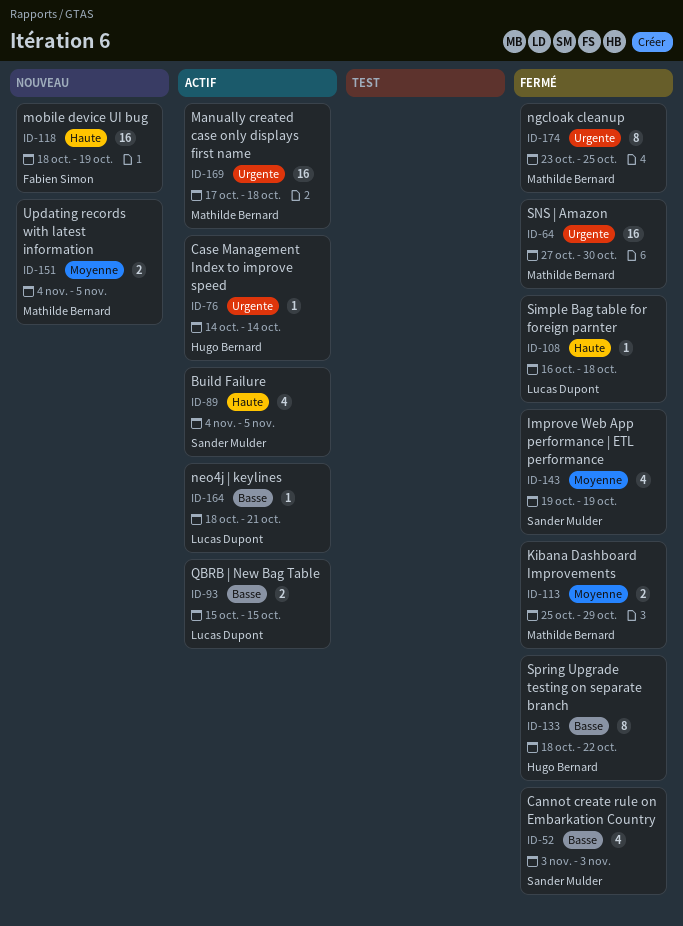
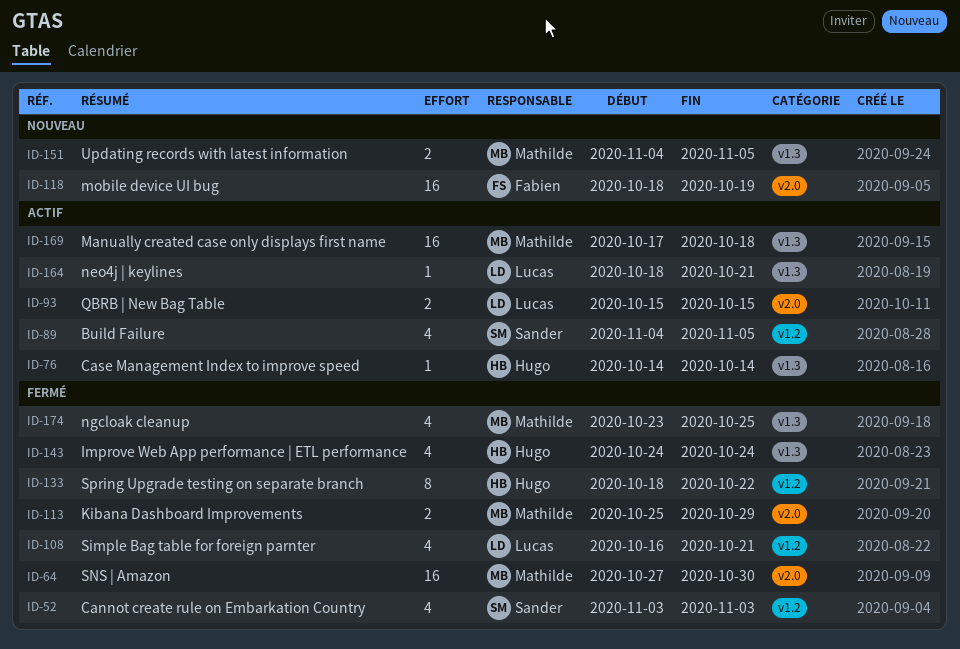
ID-108, estimate: 1 -> 4
ID-108, due: Oct 18 -> Oct 21
ID-143, owner: Sander Mulder -> Hugo Bernard
ID-143, start: Oct 19 -> Oct 24
ID-143, due: Oct 19 -> Oct 24
ID-174, estimate: 8 -> 4

